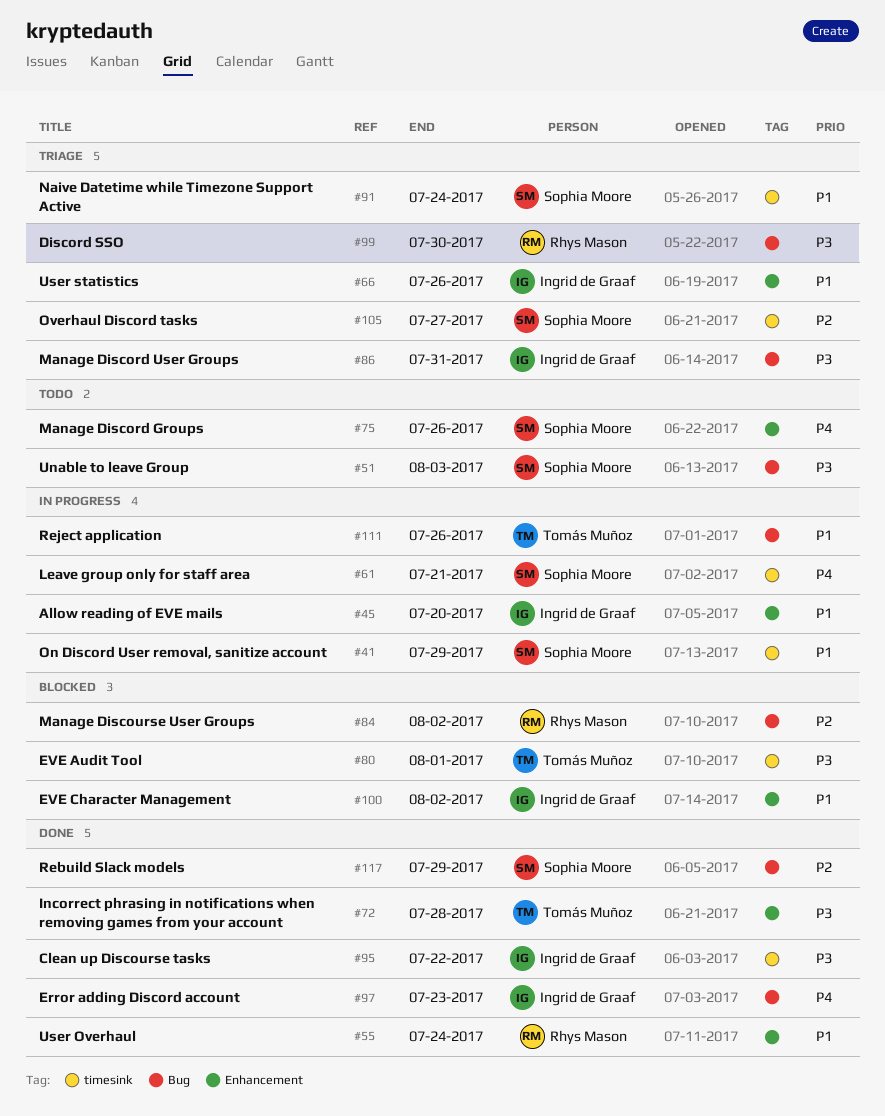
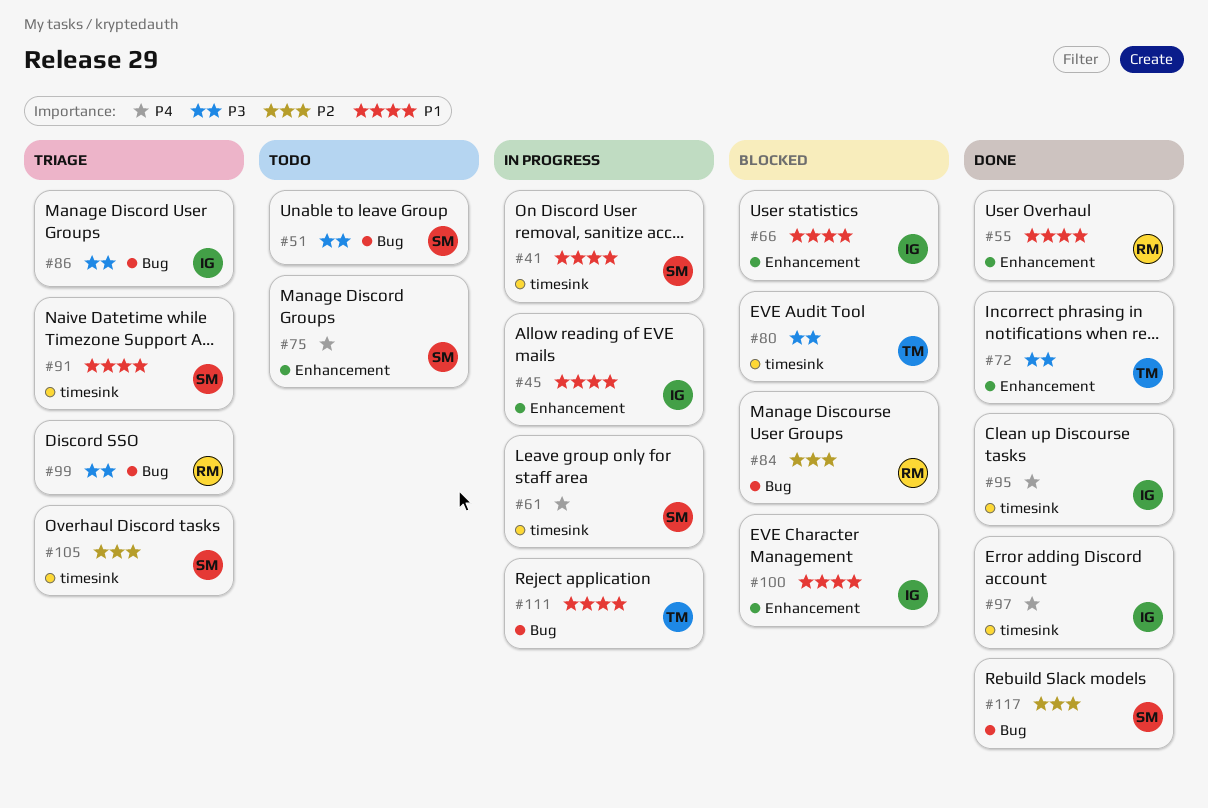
#66, status: Triage -> Blocked
#95, priority: P3 -> P4
#97, label: Bug -> timesink

